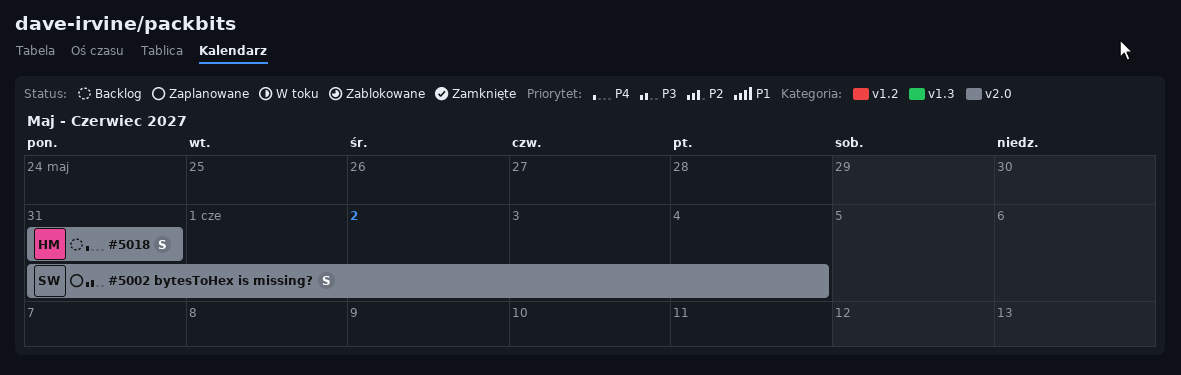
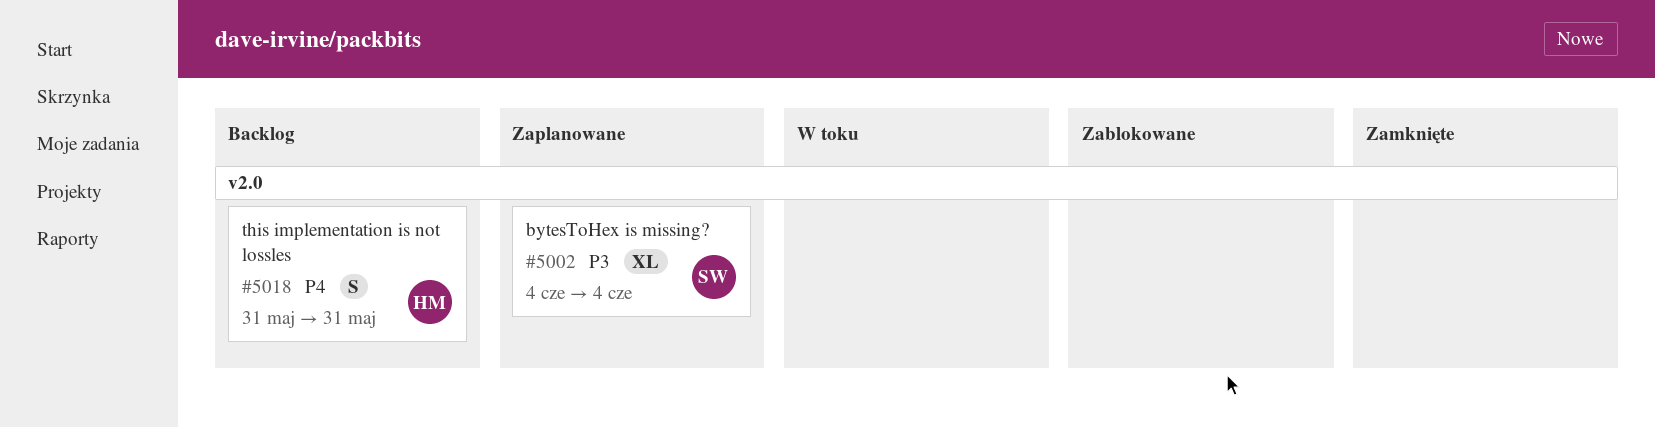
#5002, estimate: S -> XL
#5002, start: May 31 -> Jun 4

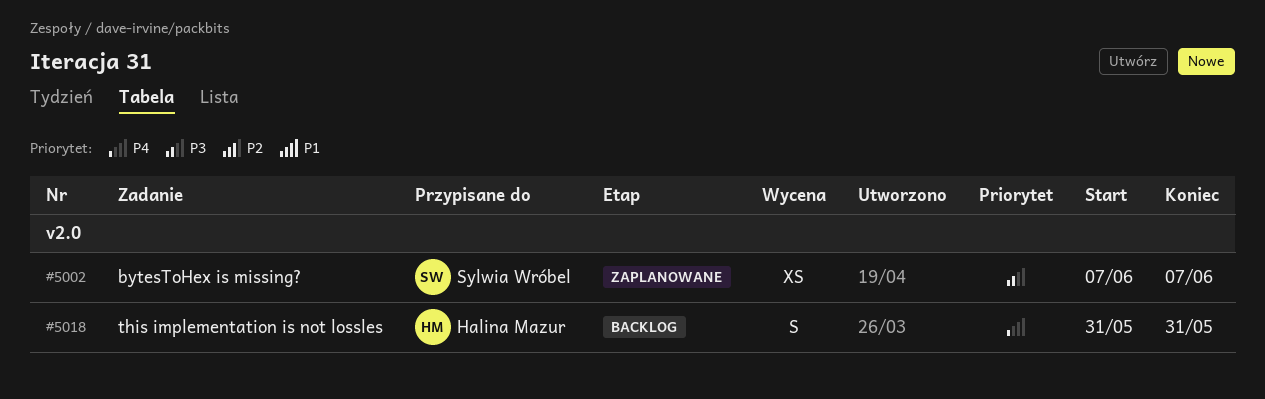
#5002, estimate: XL -> XS
#5002, start: Jun 4 -> Jun 7
#5002, due: Jun 4 -> Jun 7

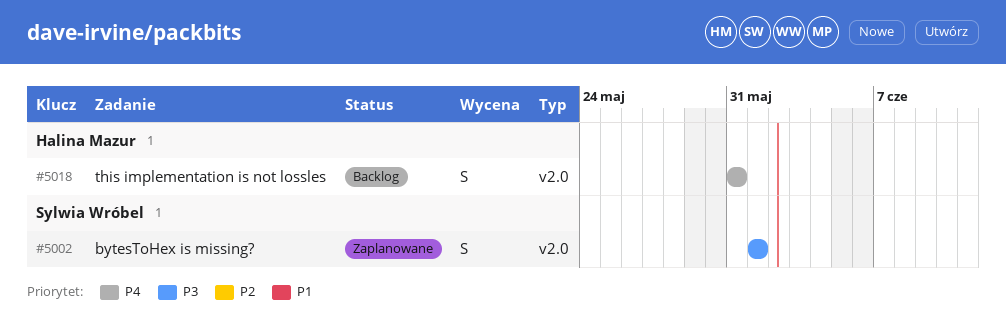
#5002, estimate: XS -> S
#5002, start: Jun 7 -> Jun 1
#5002, due: Jun 7 -> Jun 1

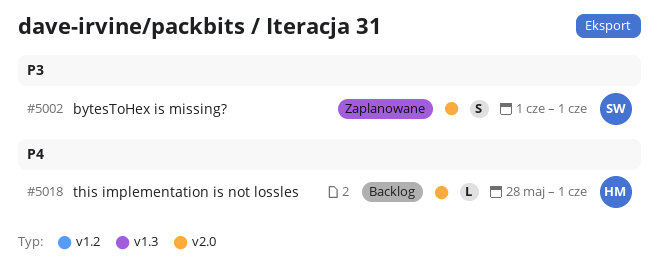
#5018, estimate: S -> L
#5018, start: May 31 -> May 28
#5018, due: May 31 -> Jun 1

